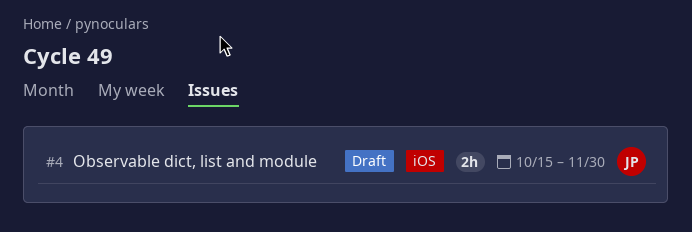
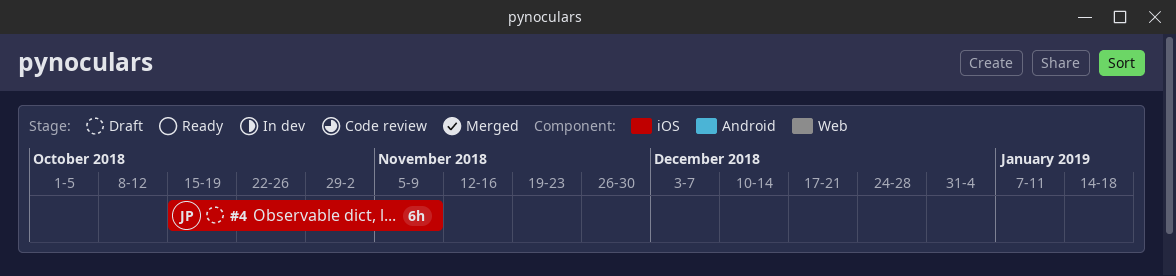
#4, estimate: 2h -> 6h
#4, due: Nov 30 -> Nov 9

